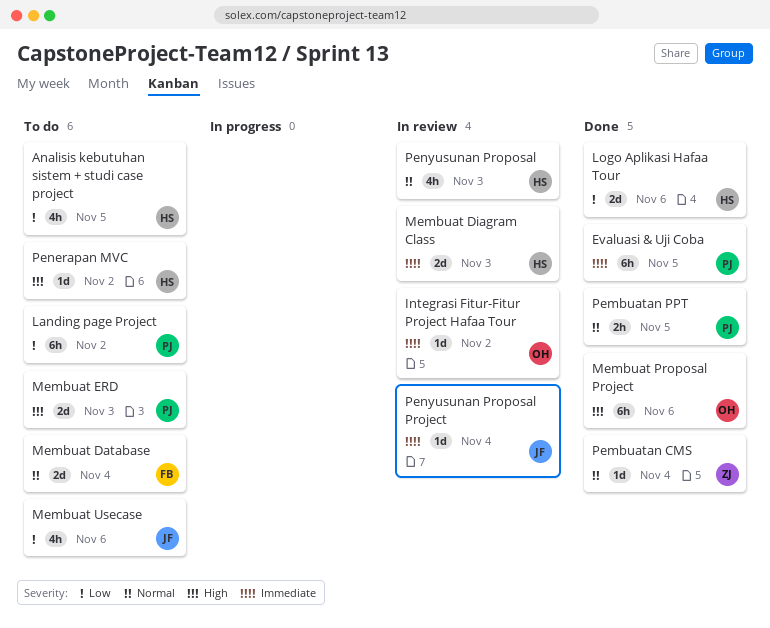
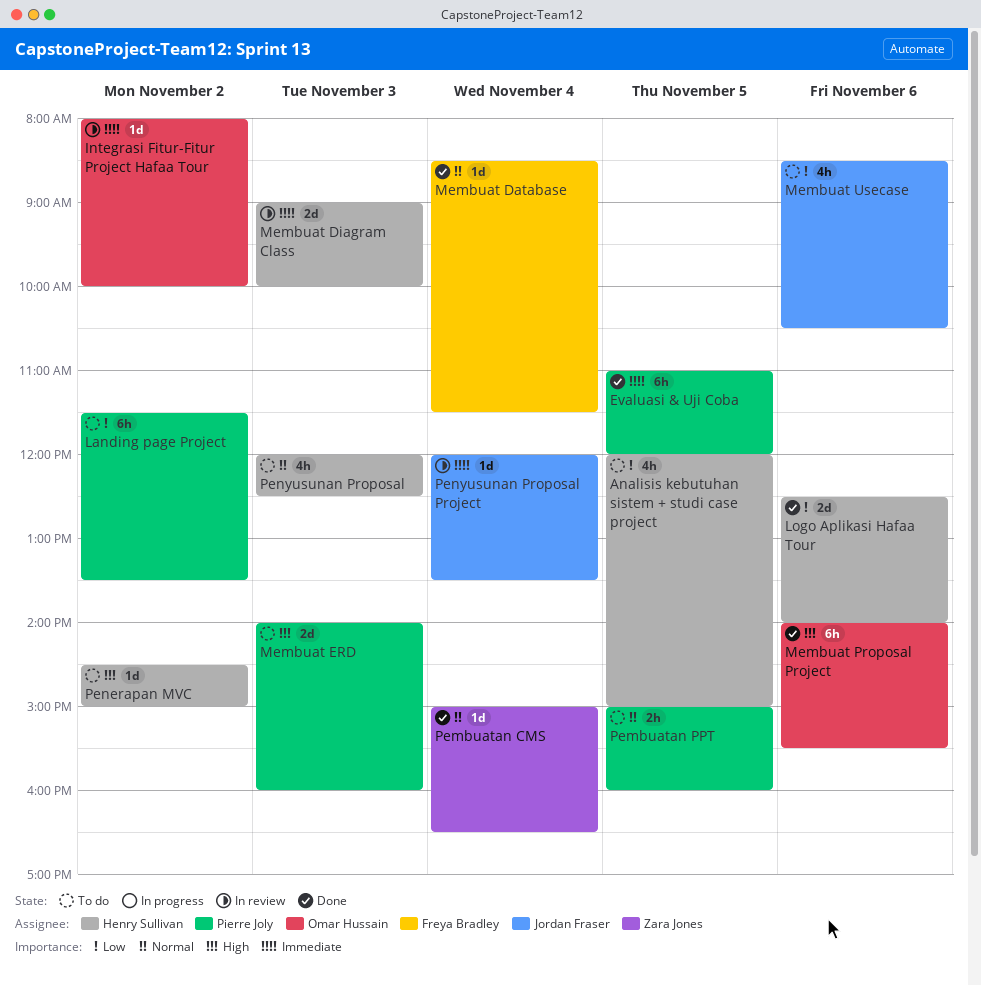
Membuat Database, status: To do -> Done
Membuat Database, estimate: 2d -> 1d
Pembuatan PPT, status: Done -> To do
Penyusunan Proposal, status: In review -> To do

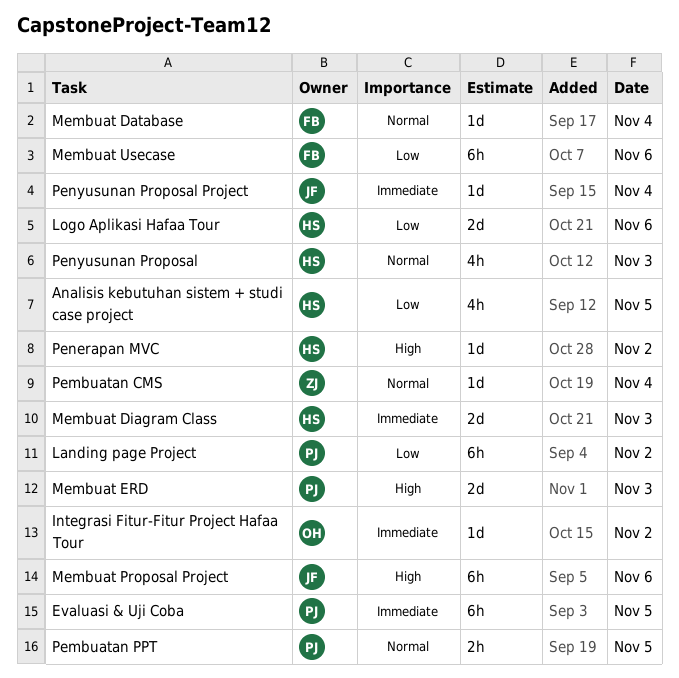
Membuat Proposal Project, owner: Omar Hussain -> Jordan Fraser
Membuat Usecase, owner: Jordan Fraser -> Freya Bradley
Membuat Usecase, estimate: 4h -> 6h

